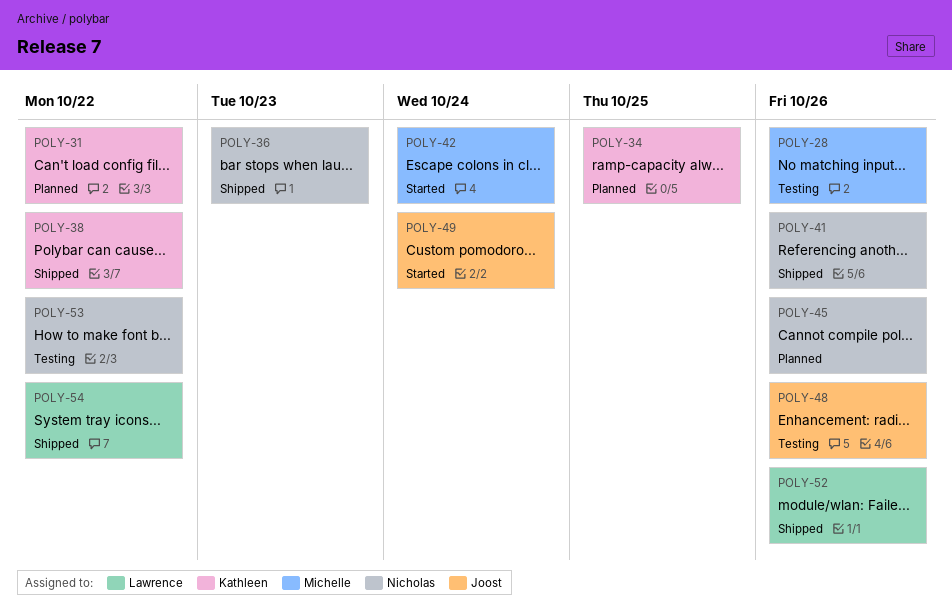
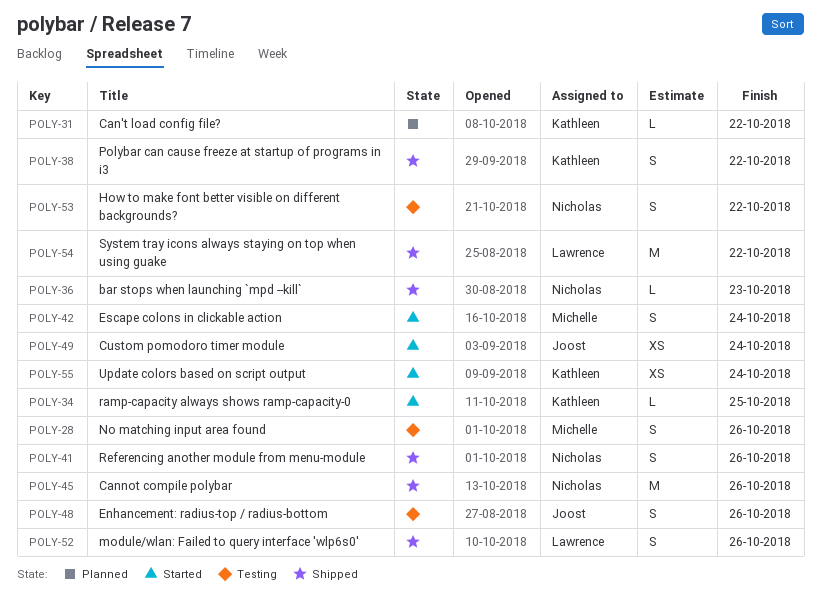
POLY-34, status: Planned -> Started
POLY-45, status: Planned -> Shipped
POLY-55: none -> present

